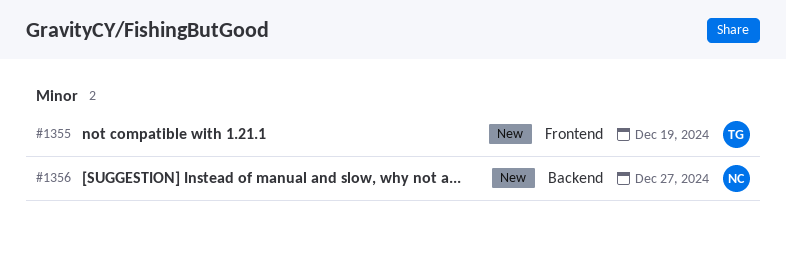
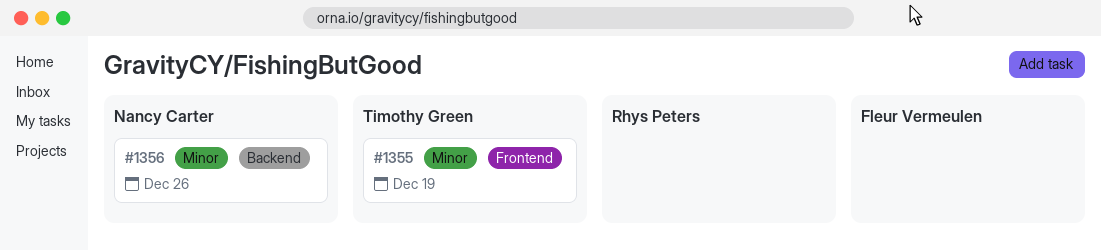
#1356, due: Dec 27 -> Dec 26

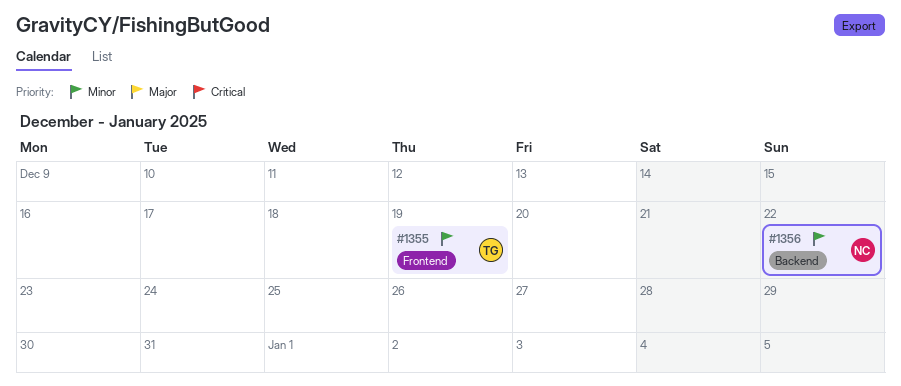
#1356, due: Dec 26 -> Dec 22

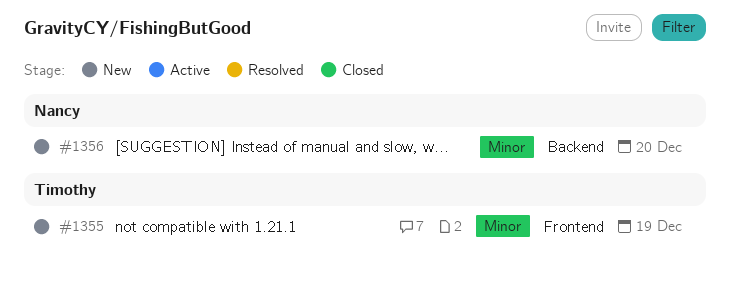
#1356, due: Dec 22 -> Dec 20

